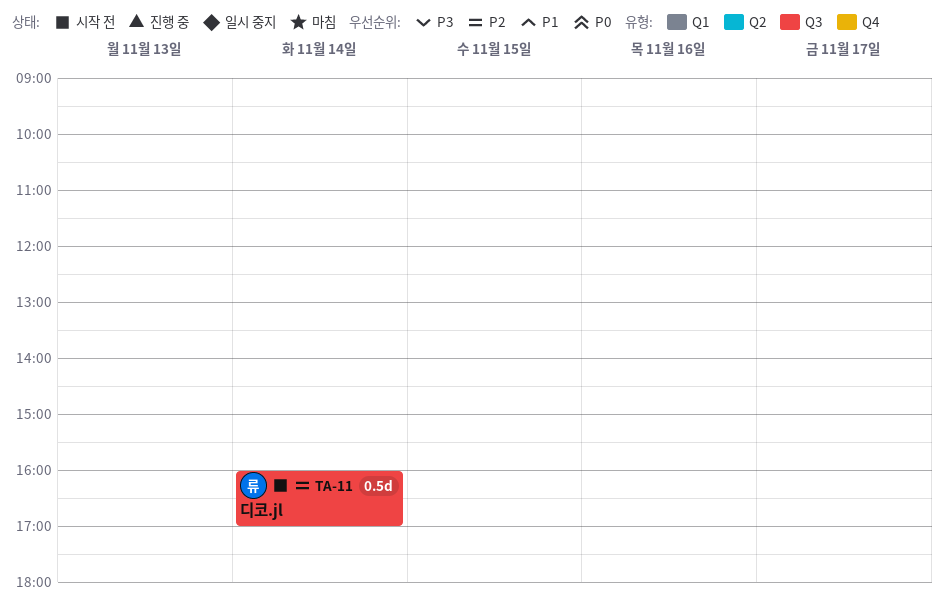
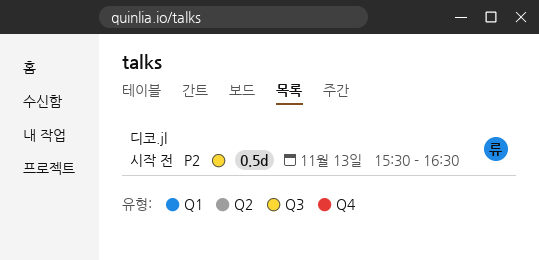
디코.jl, day: Nov 14 -> Nov 13
디코.jl, begins: 16:00 -> 15:30
디코.jl, ends: 17:00 -> 16:30

